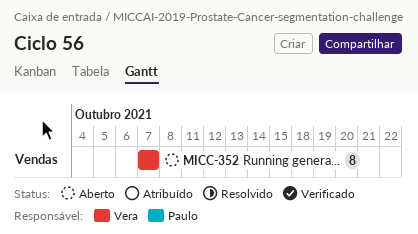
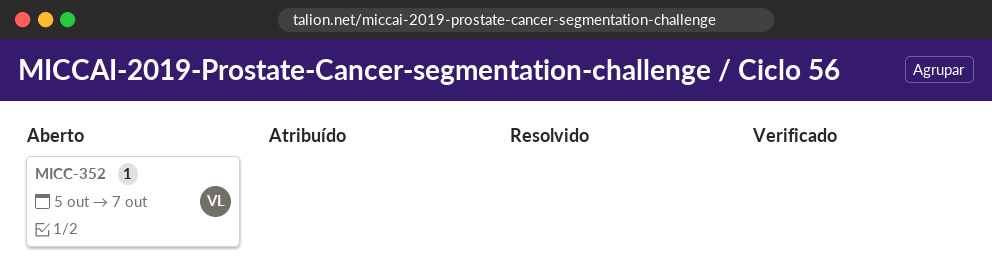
MICC-352, estimate: 8 -> 1
MICC-352, start: Oct 7 -> Oct 5

